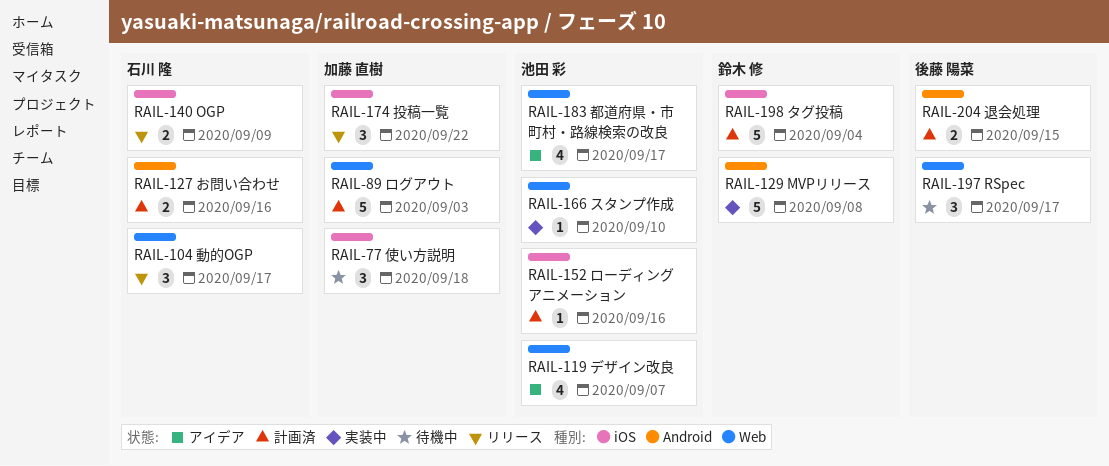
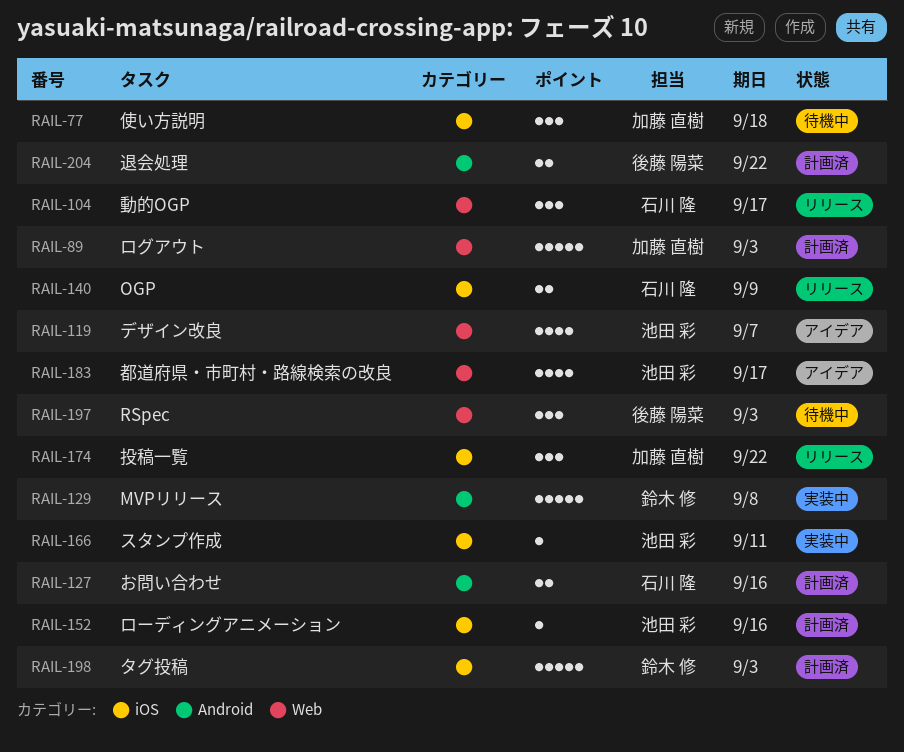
RAIL-166, label: Web -> iOS
RAIL-166, due: Sep 10 -> Sep 11
RAIL-197, due: Sep 17 -> Sep 3
RAIL-198, due: Sep 4 -> Sep 3
RAIL-204, due: Sep 15 -> Sep 22

